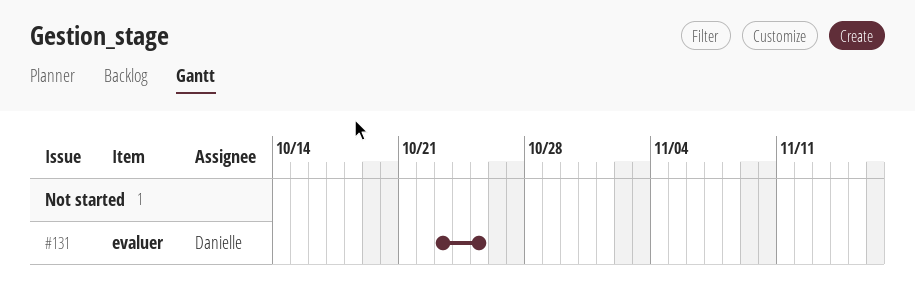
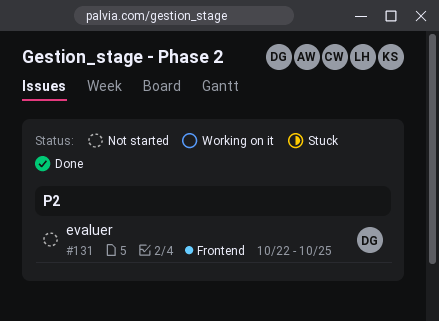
#131, start: Oct 23 -> Oct 22

